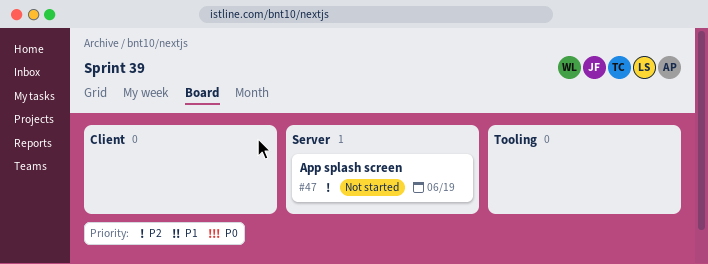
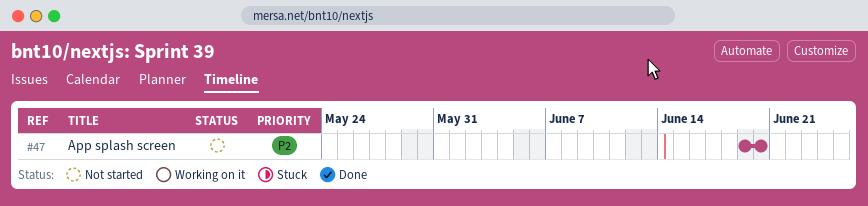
#47, due: Jun 19 -> Jun 20

